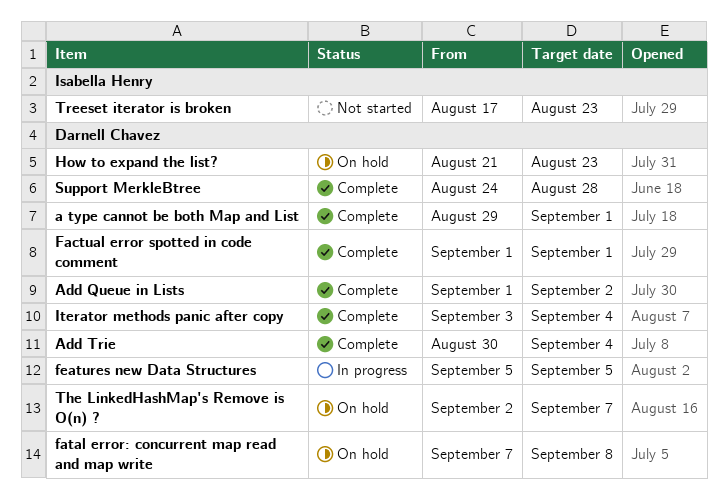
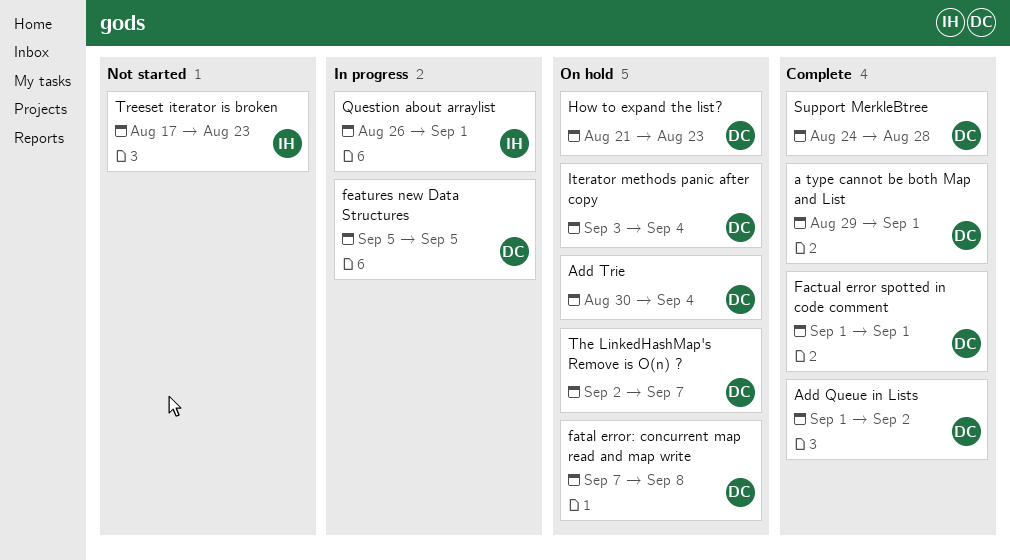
Add Trie, status: Complete -> On hold
Iterator methods panic after copy, status: Complete -> On hold
Question about arraylist: none -> present

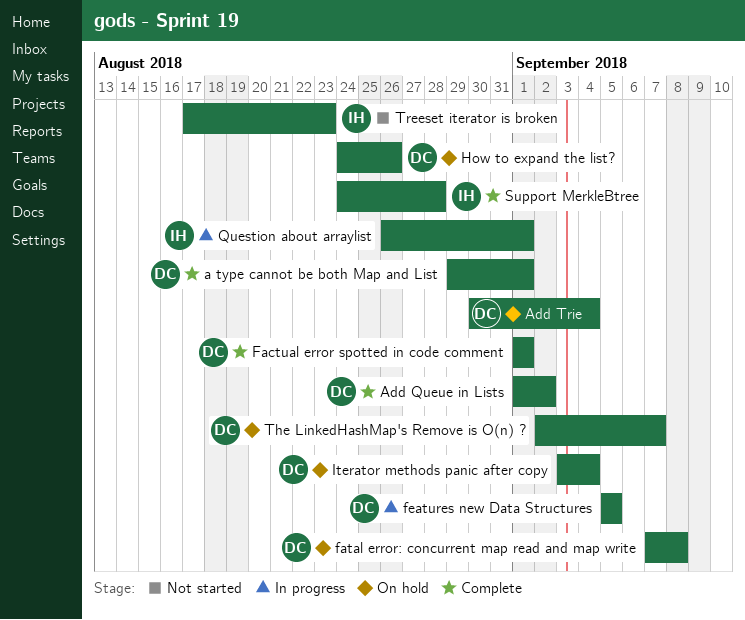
How to expand the list?, start: Aug 21 -> Aug 24
How to expand the list?, due: Aug 23 -> Aug 26
Support MerkleBtree, owner: DC -> IH

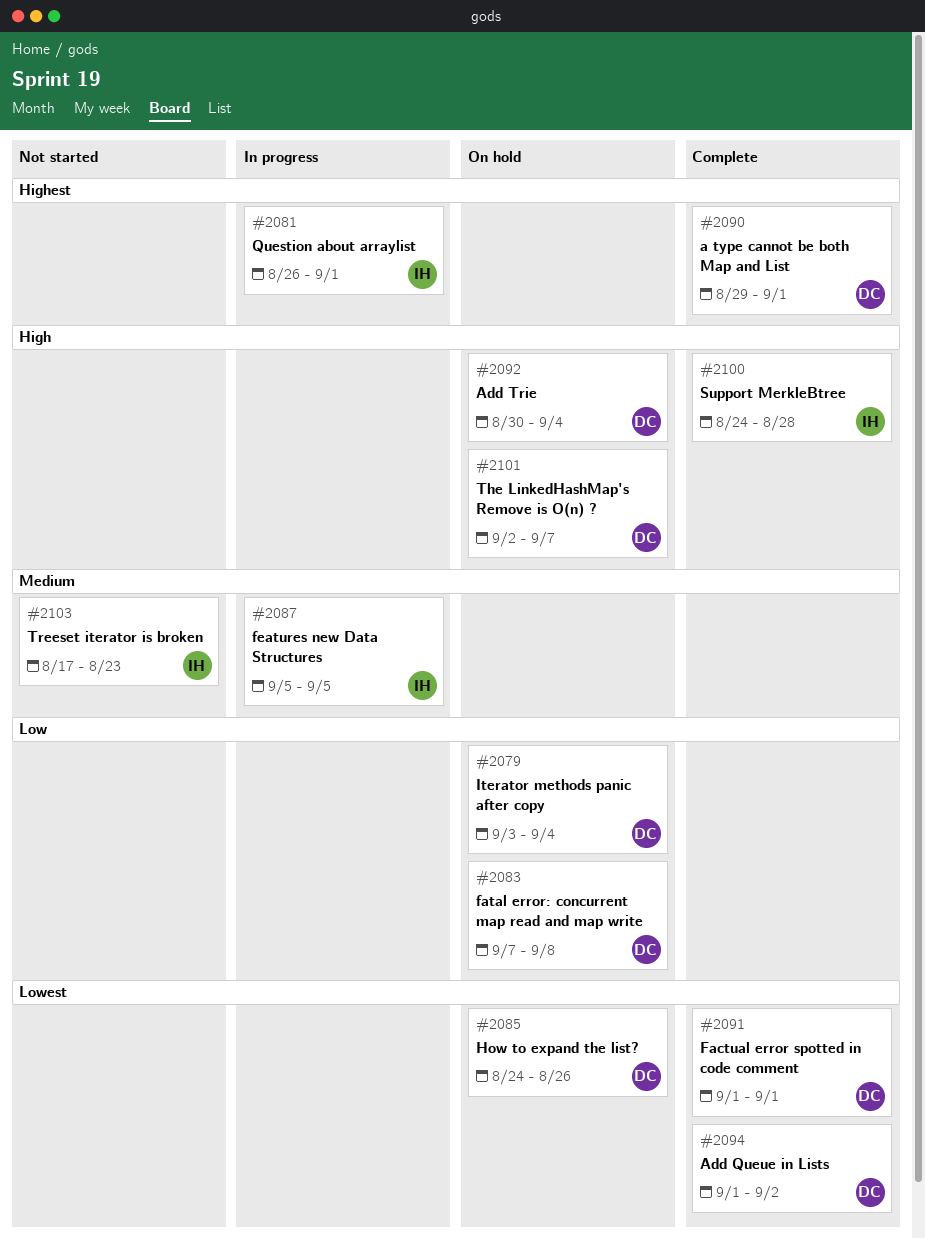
features new Data Structures, owner: DC -> IH

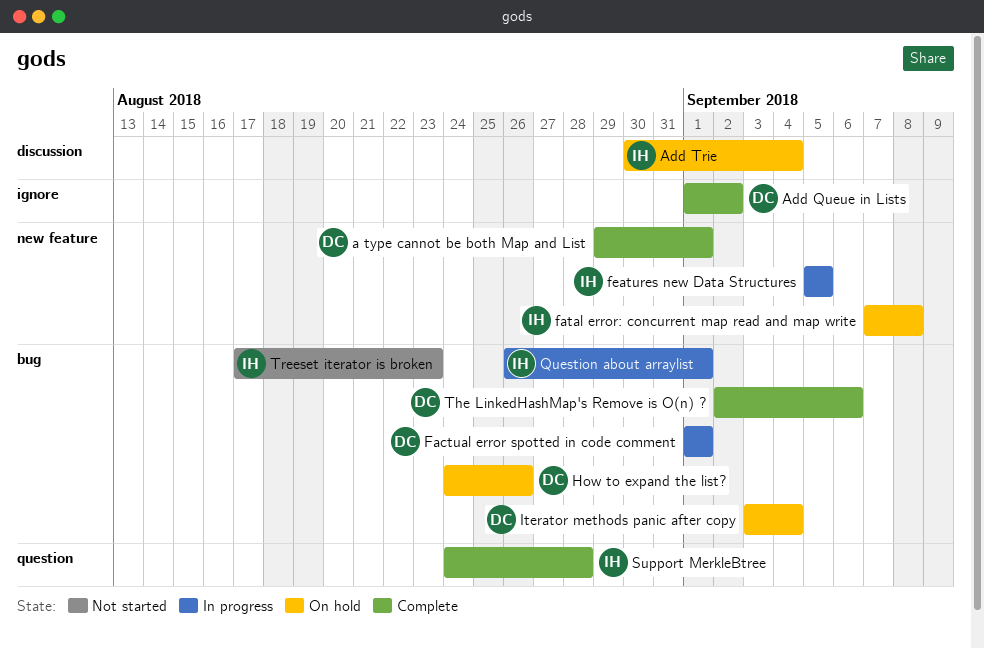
Add Trie, owner: DC -> IH
Factual error spotted in code comment, status: Complete -> In progress
fatal error: concurrent map read and map write, owner: DC -> IH
The LinkedHashMap's Remove is O(n) ?, status: On hold -> Complete
The LinkedHashMap's Remove is O(n) ?, due: Sep 7 -> Sep 6

